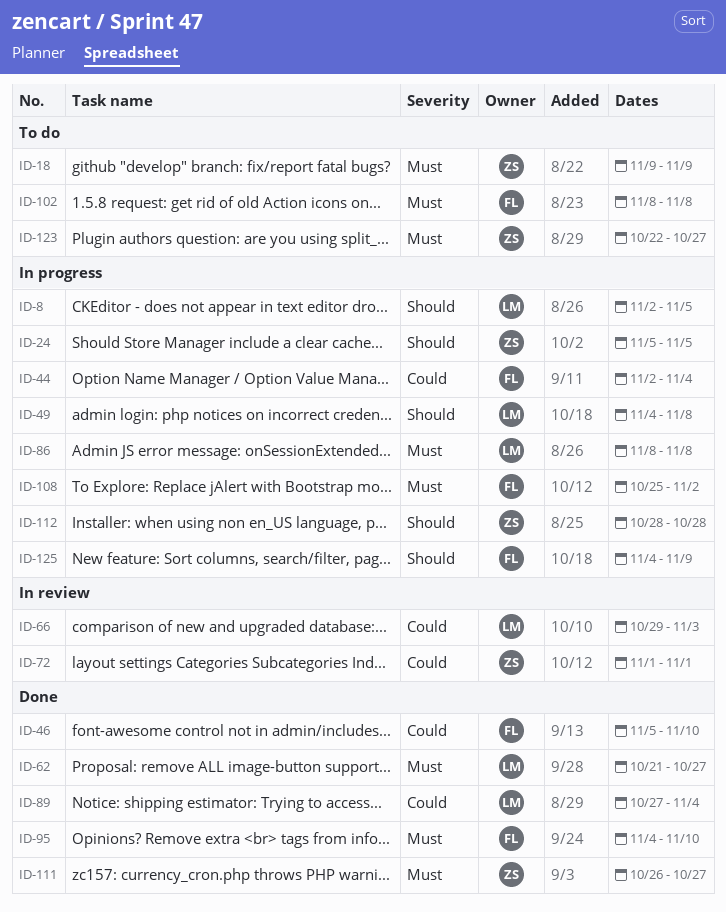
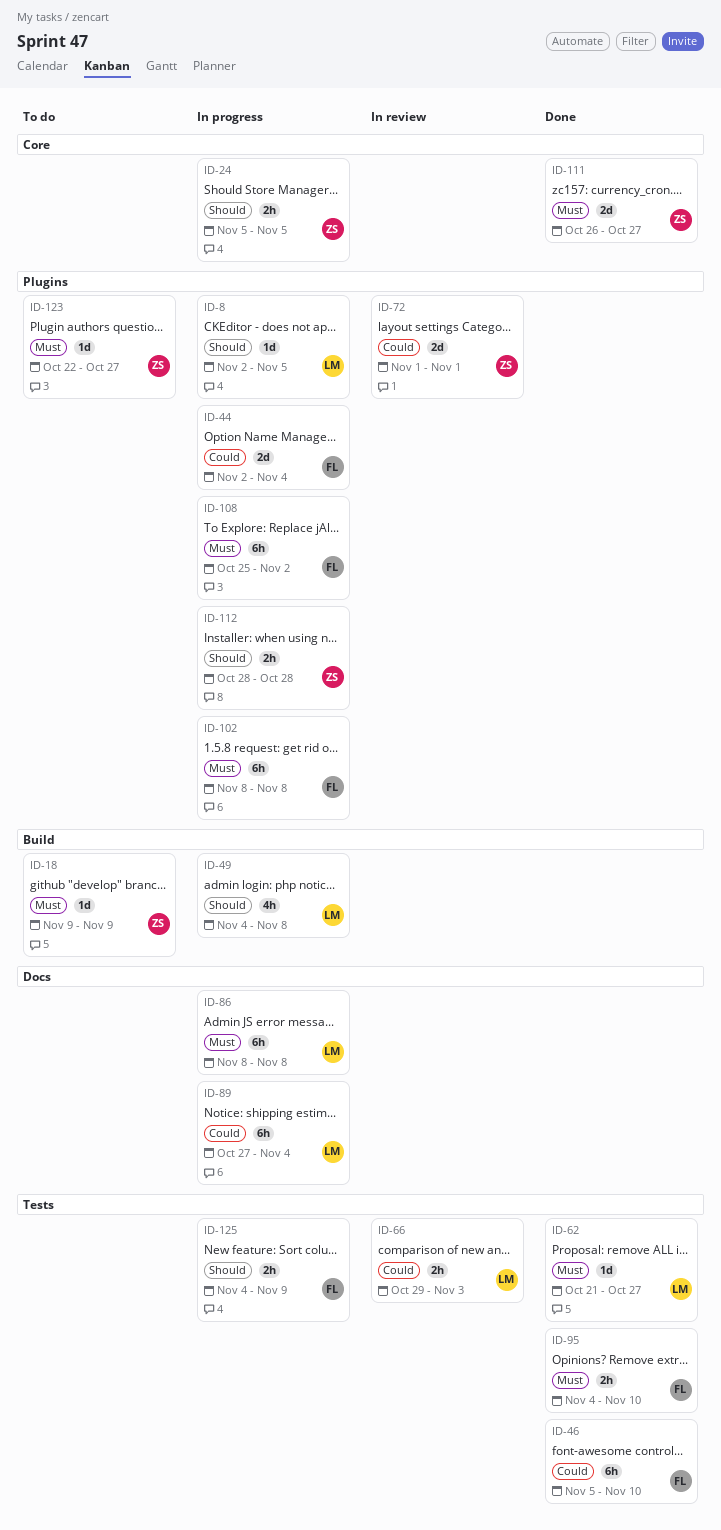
ID-89, status: Done -> In progress
ID-102, status: To do -> In progress

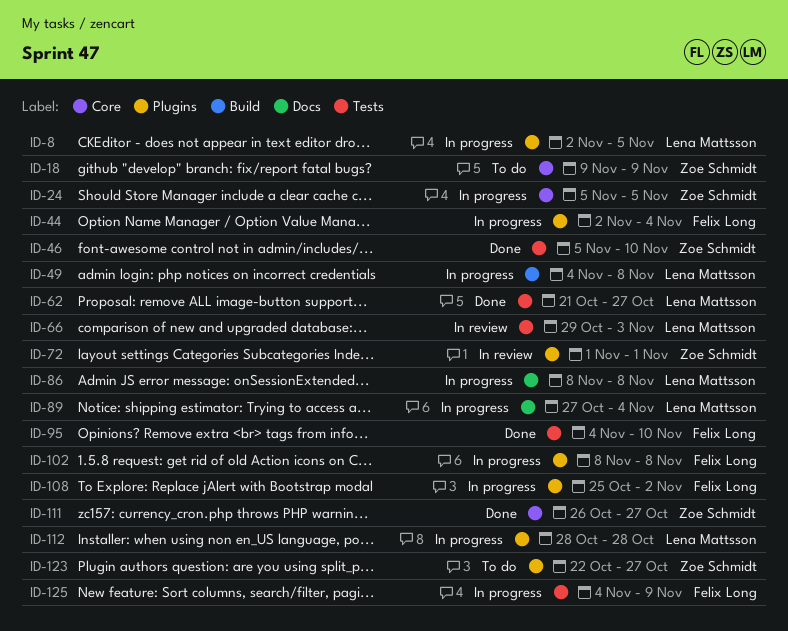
ID-18, label: Build -> Core
ID-46, owner: Felix Long -> Zoe Schmidt
ID-112, owner: Zoe Schmidt -> Lena Mattsson

